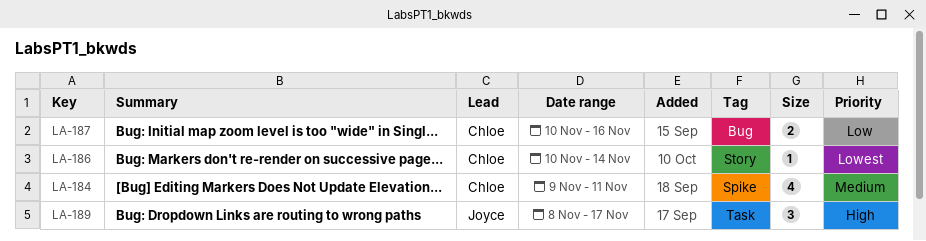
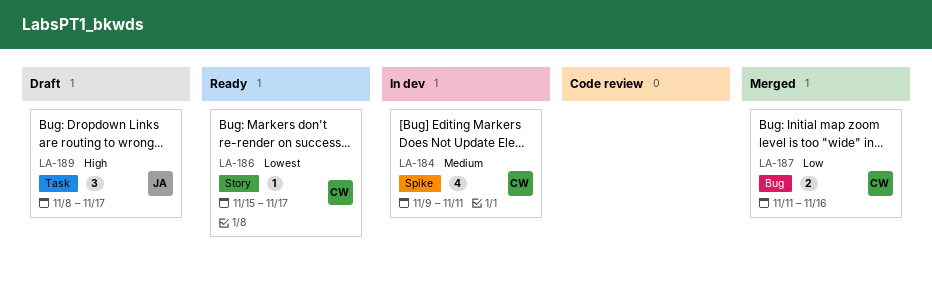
LA-186, start: Nov 10 -> Nov 15
LA-186, due: Nov 14 -> Nov 17
LA-187, start: Nov 10 -> Nov 11

